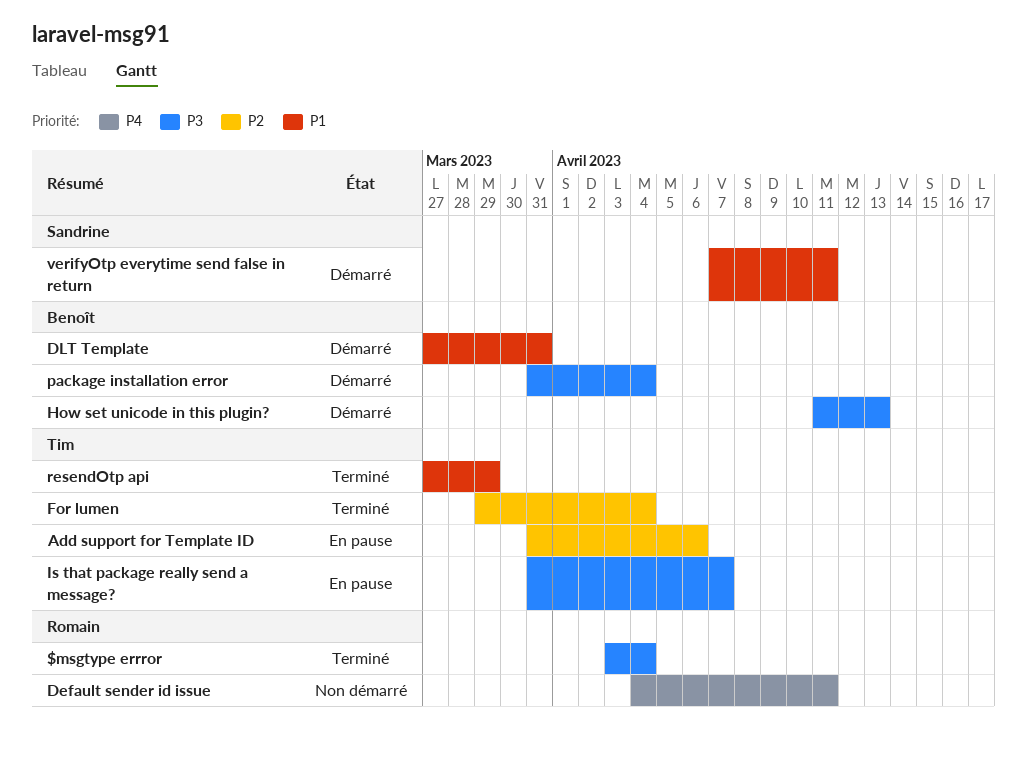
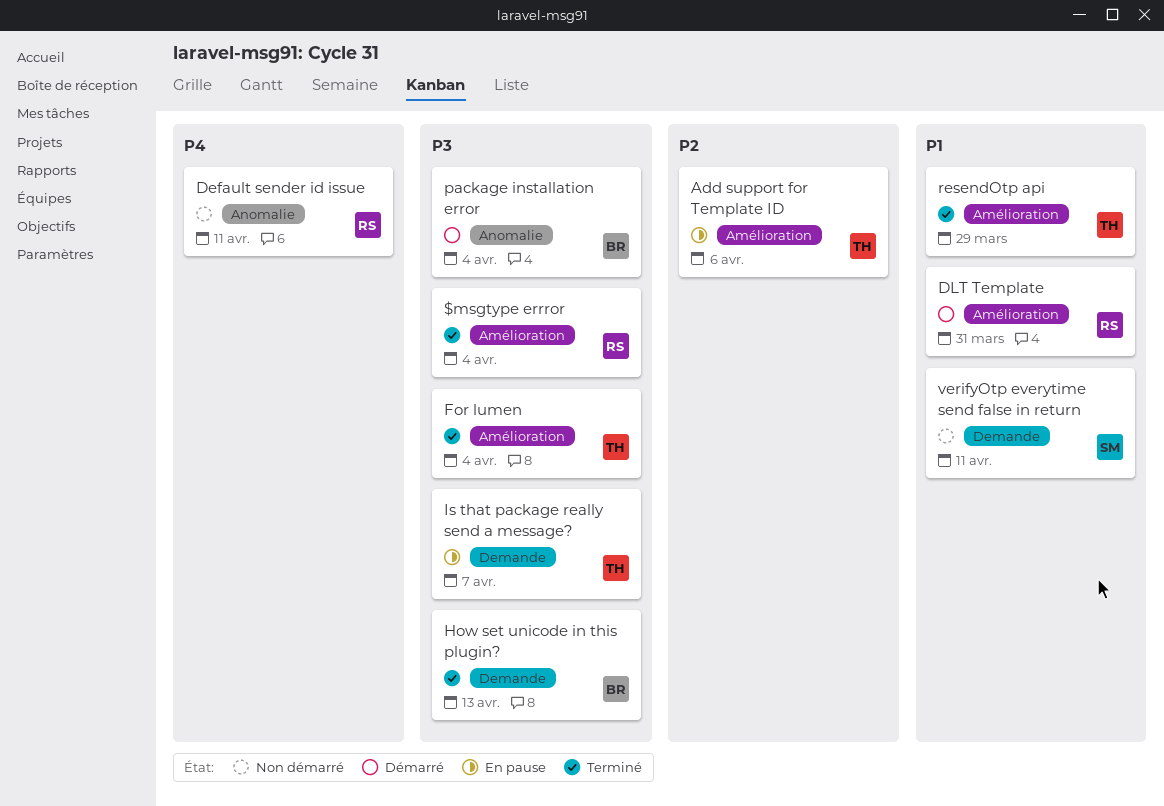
DLT Template, owner: Benoît -> Romain
For lumen, priority: P2 -> P3
How set unicode in this plugin?, status: Démarré -> Terminé
verifyOtp everytime send false in return, status: Démarré -> Non démarré

